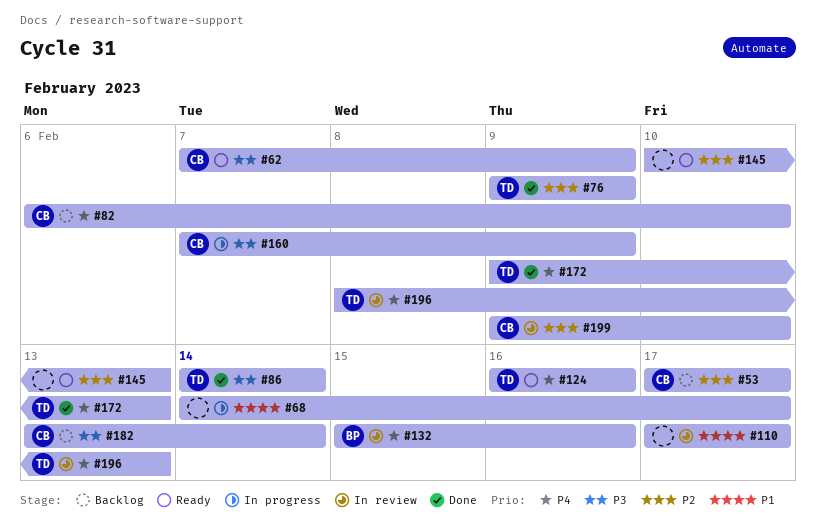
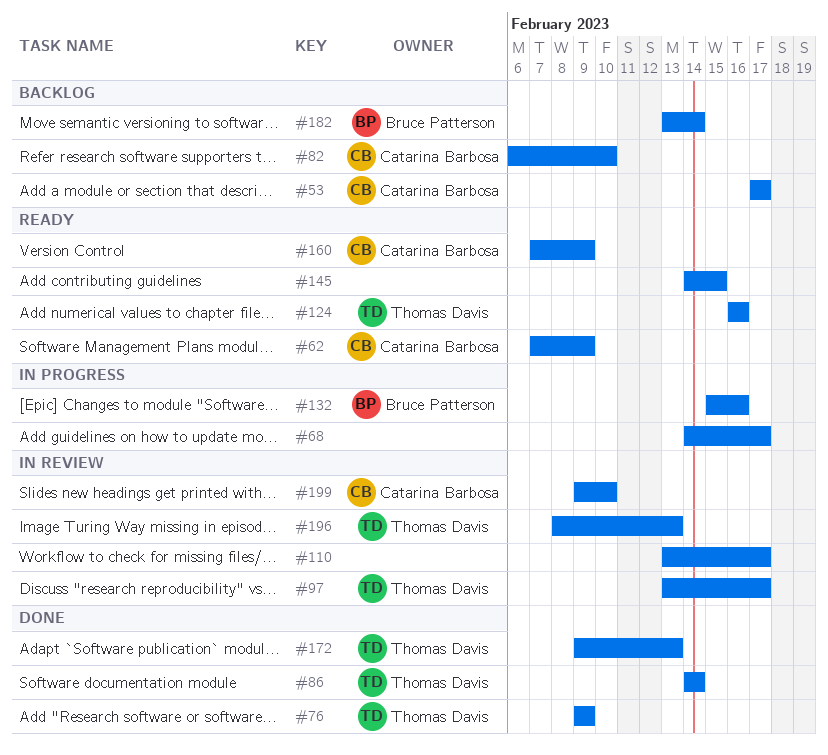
#97: none -> present
#110, start: Feb 17 -> Feb 13
#132, status: In review -> In progress
#145, start: Feb 10 -> Feb 14
#145, due: Feb 13 -> Feb 15
#160, status: In progress -> Ready
#182, owner: Catarina Barbosa -> Bruce Patterson

